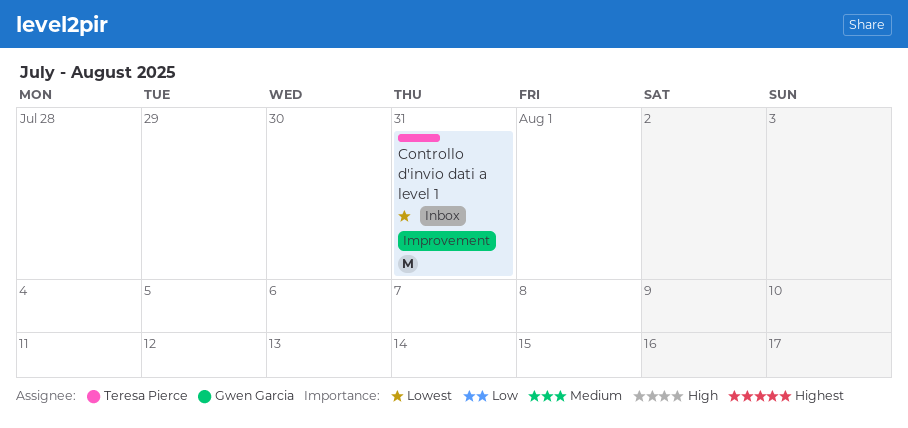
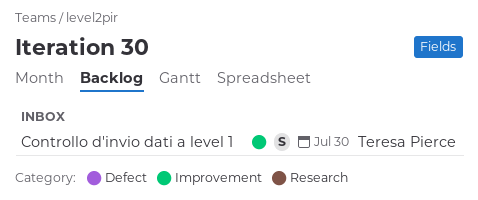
Controllo d'invio dati a level 1, estimate: M -> S
Controllo d'invio dati a level 1, due: Jul 31 -> Jul 30

